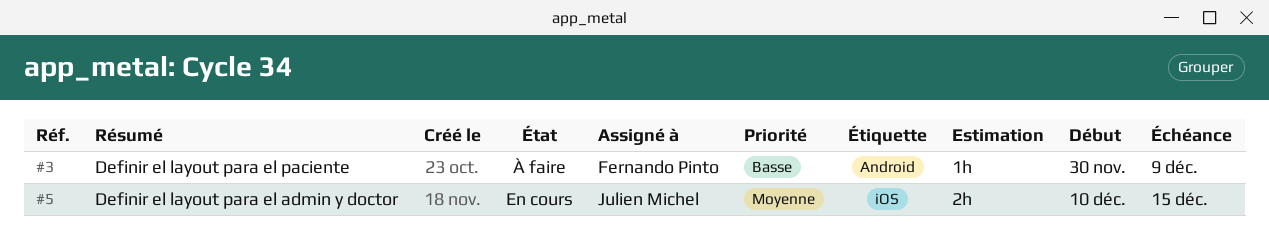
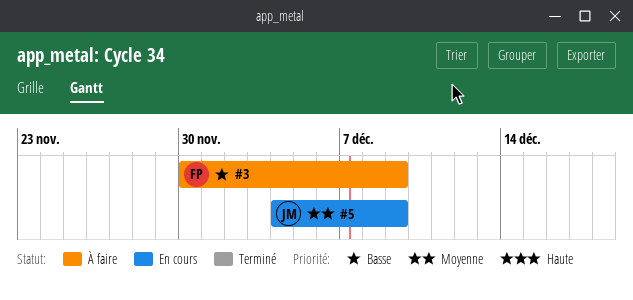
#5, start: Dec 10 -> Dec 4
#5, due: Dec 15 -> Dec 9

